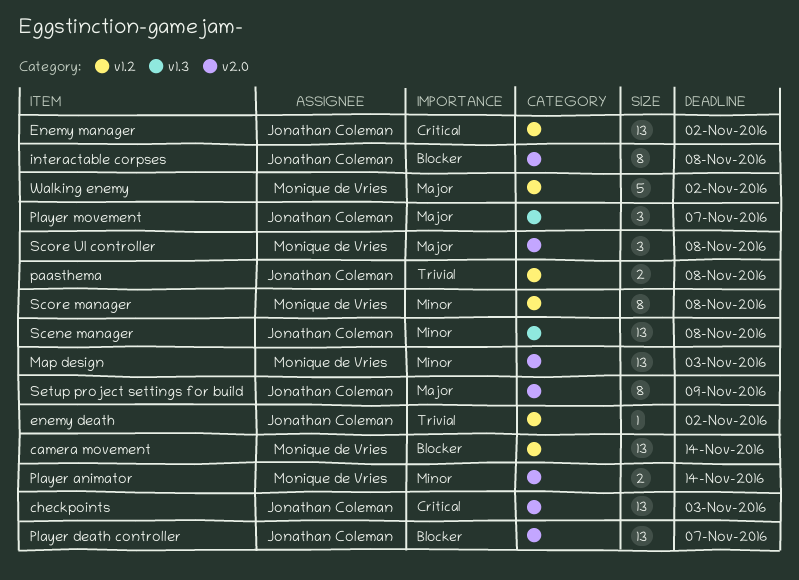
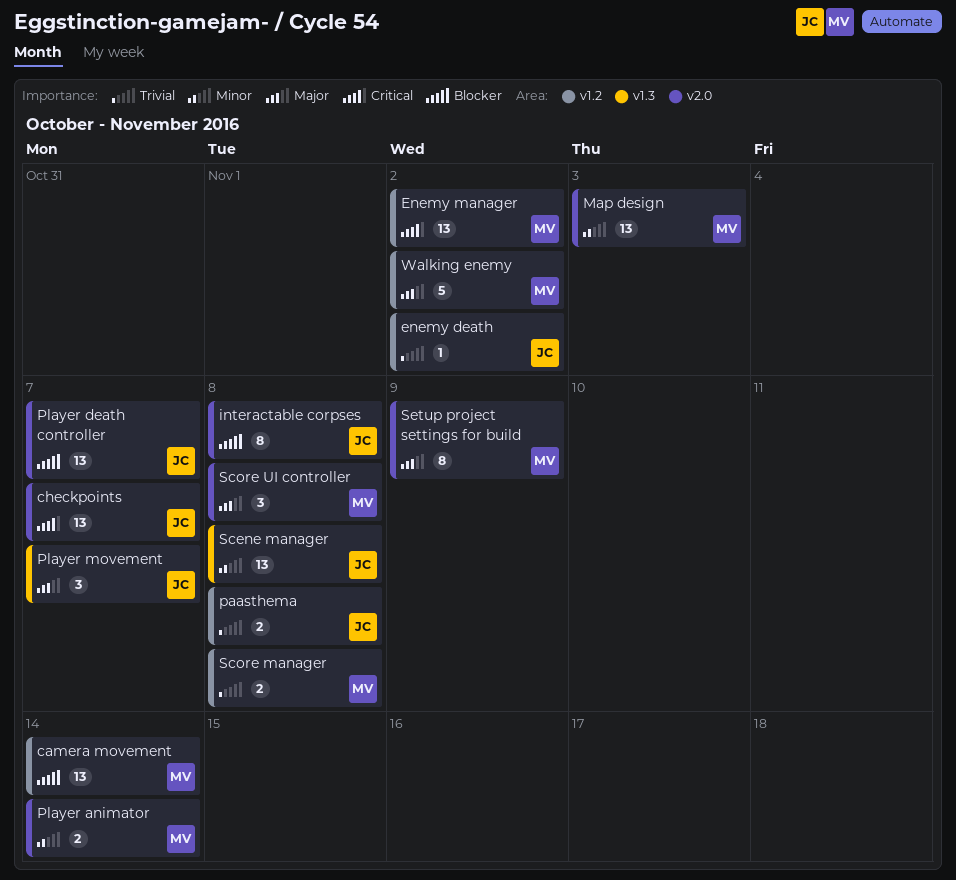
checkpoints, due: Nov 3 -> Nov 7
Enemy manager, owner: Jonathan Coleman -> Monique de Vries
Score manager, priority: Minor -> Trivial
Score manager, estimate: 8 -> 2
Setup project settings for build, owner: Jonathan Coleman -> Monique de Vries

